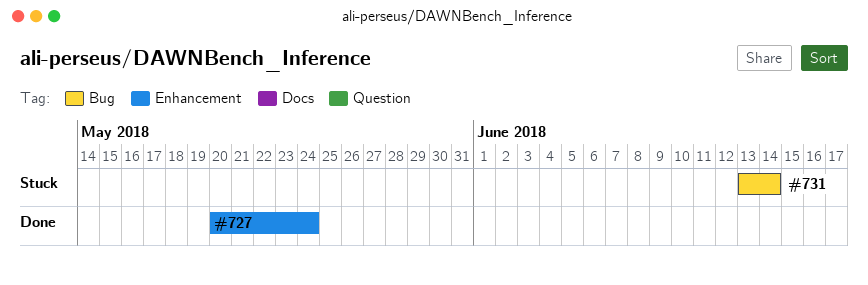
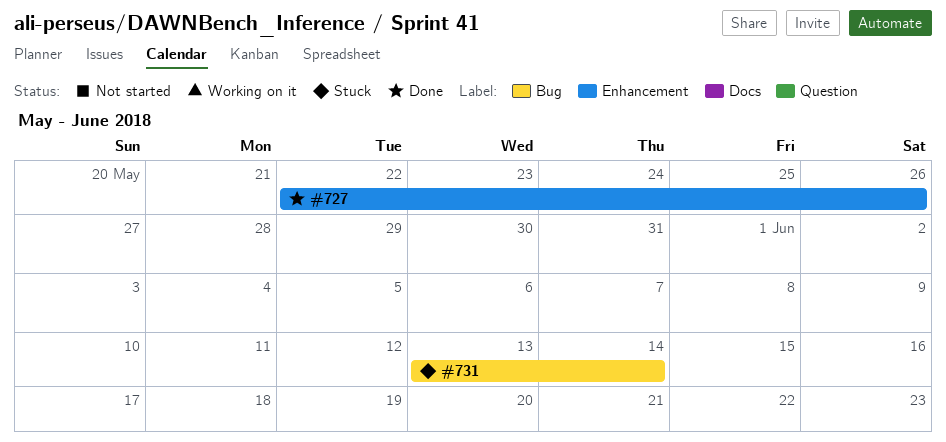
#727, start: May 20 -> May 22
#727, due: May 24 -> May 26

